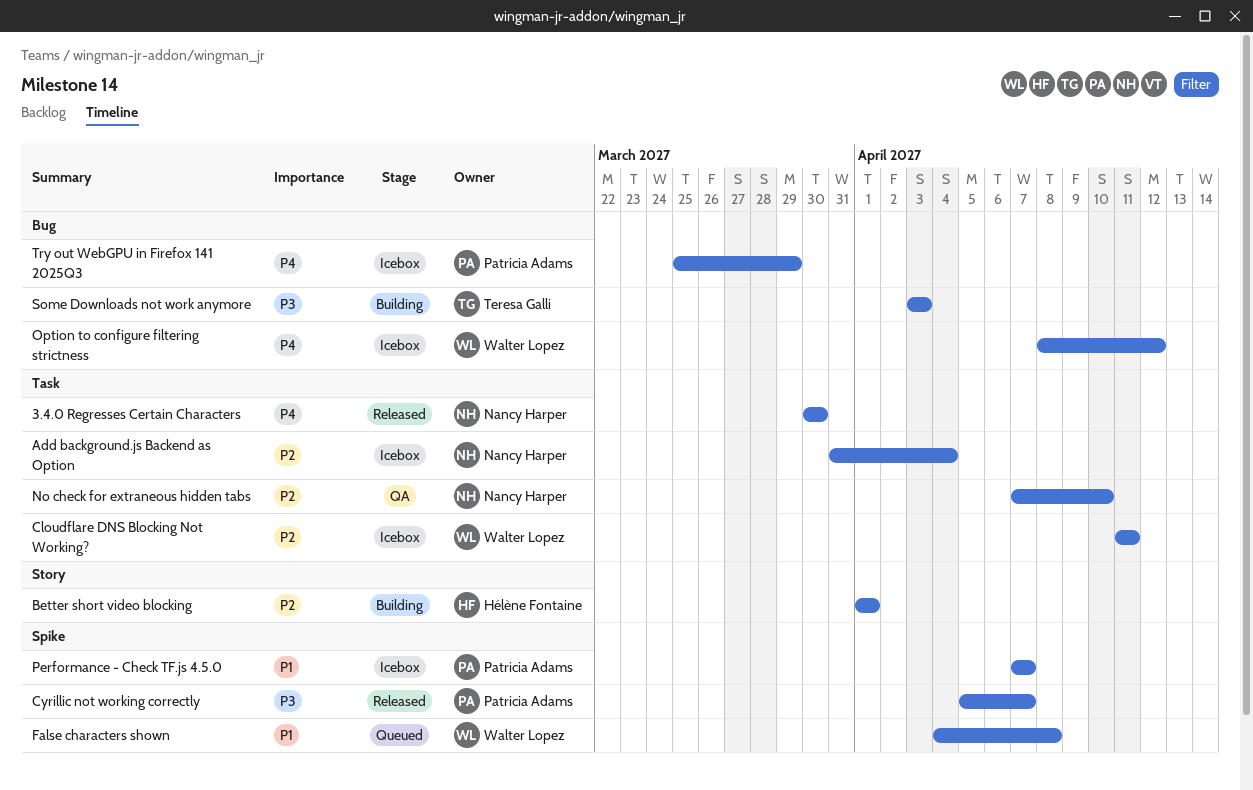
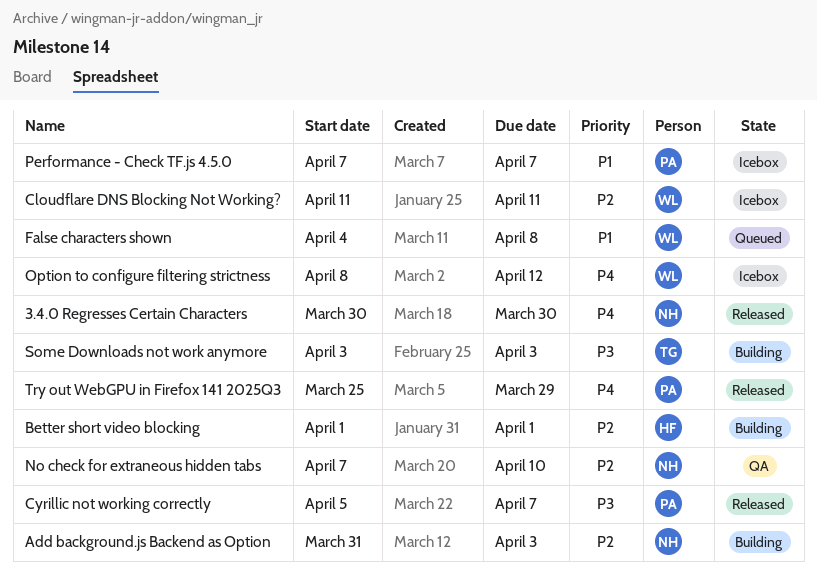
Add background.js Backend as Option, status: Icebox -> Building
Add background.js Backend as Option, due: Apr 4 -> Apr 3
Try out WebGPU in Firefox 141 2025Q3, status: Icebox -> Released

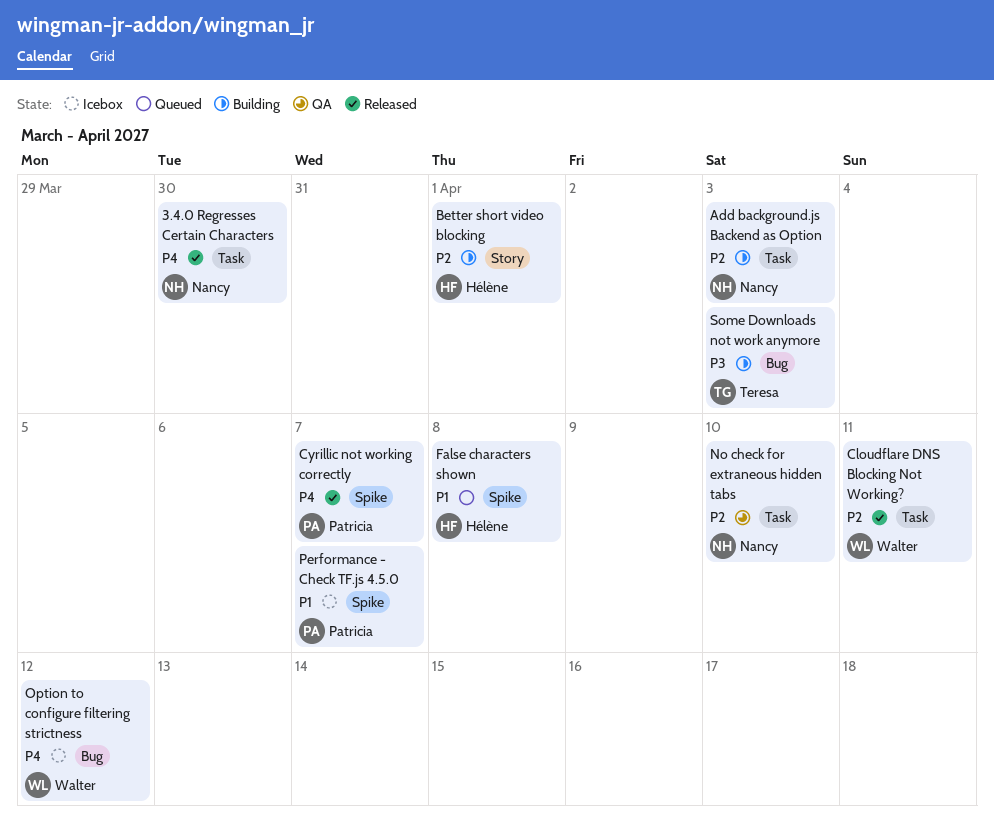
Cloudflare DNS Blocking Not Working?, status: Icebox -> Released
Cyrillic not working correctly, priority: P3 -> P4
False characters shown, owner: Walter -> Hélène
Try out WebGPU in Firefox 141 2025Q3: present -> none

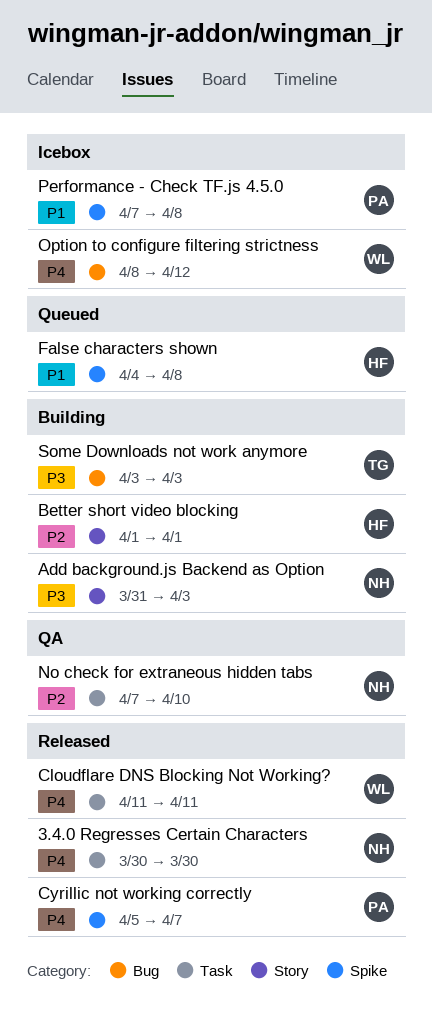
Add background.js Backend as Option, priority: P2 -> P3
Add background.js Backend as Option, label: Task -> Story
Cloudflare DNS Blocking Not Working?, priority: P2 -> P4
Performance - Check TF.js 4.5.0, due: Apr 7 -> Apr 8

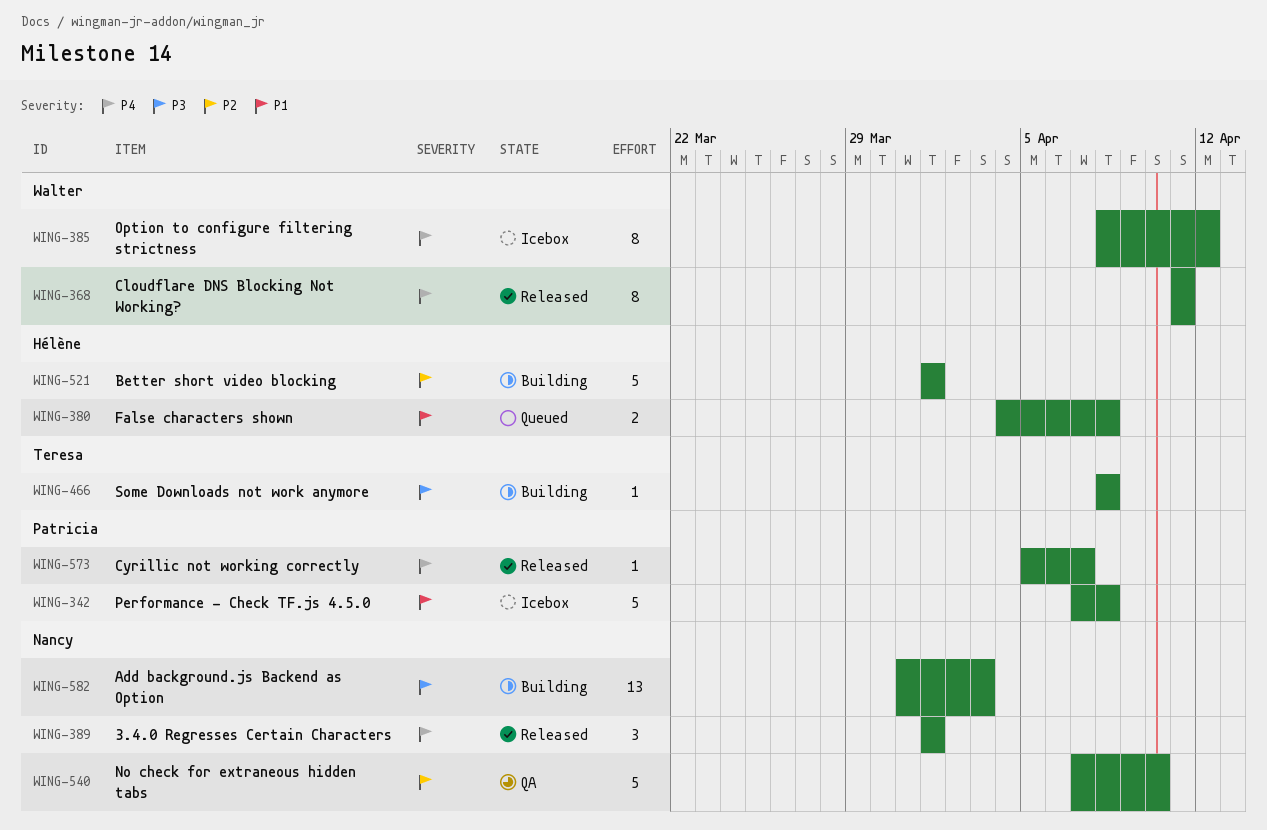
3.4.0 Regresses Certain Characters, start: Mar 30 -> Apr 1
3.4.0 Regresses Certain Characters, due: Mar 30 -> Apr 1
Some Downloads not work anymore, start: Apr 3 -> Apr 8
Some Downloads not work anymore, due: Apr 3 -> Apr 8

